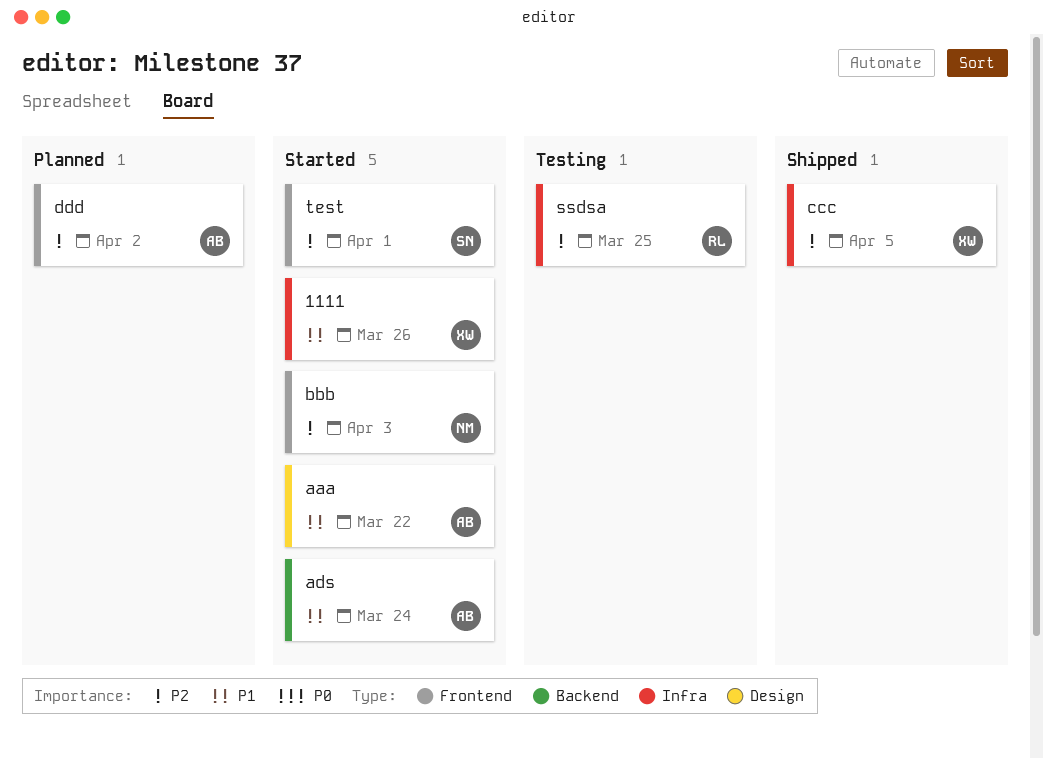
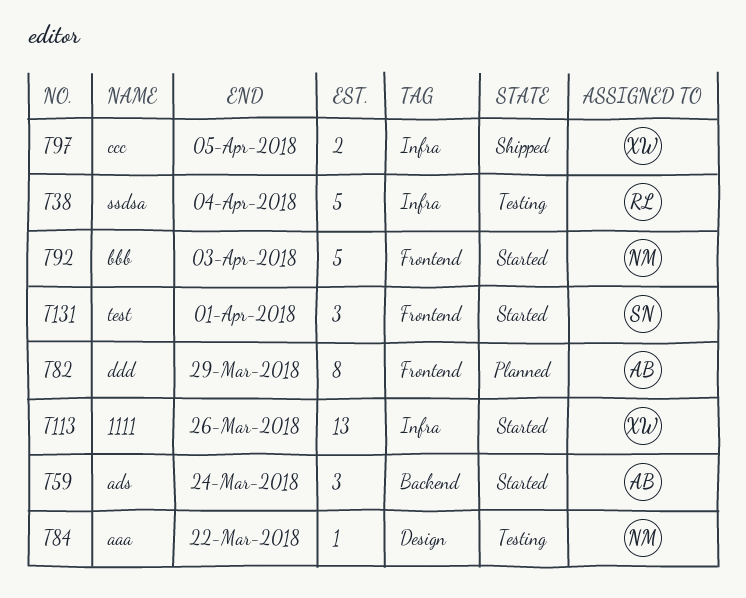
aaa, status: Started -> Testing
aaa, owner: AB -> NM
ddd, due: Apr 2 -> Mar 29
ssdsa, due: Mar 25 -> Apr 4

